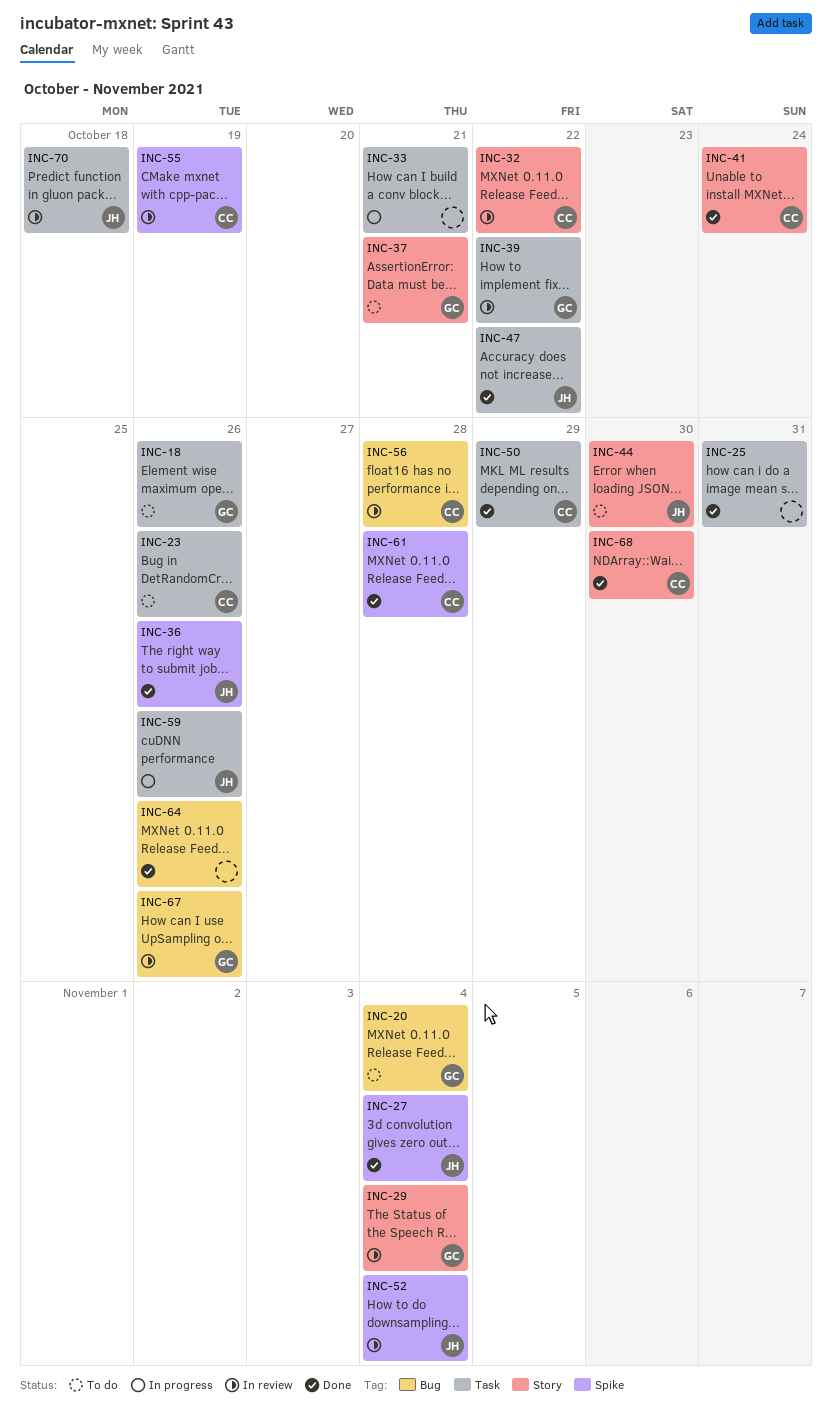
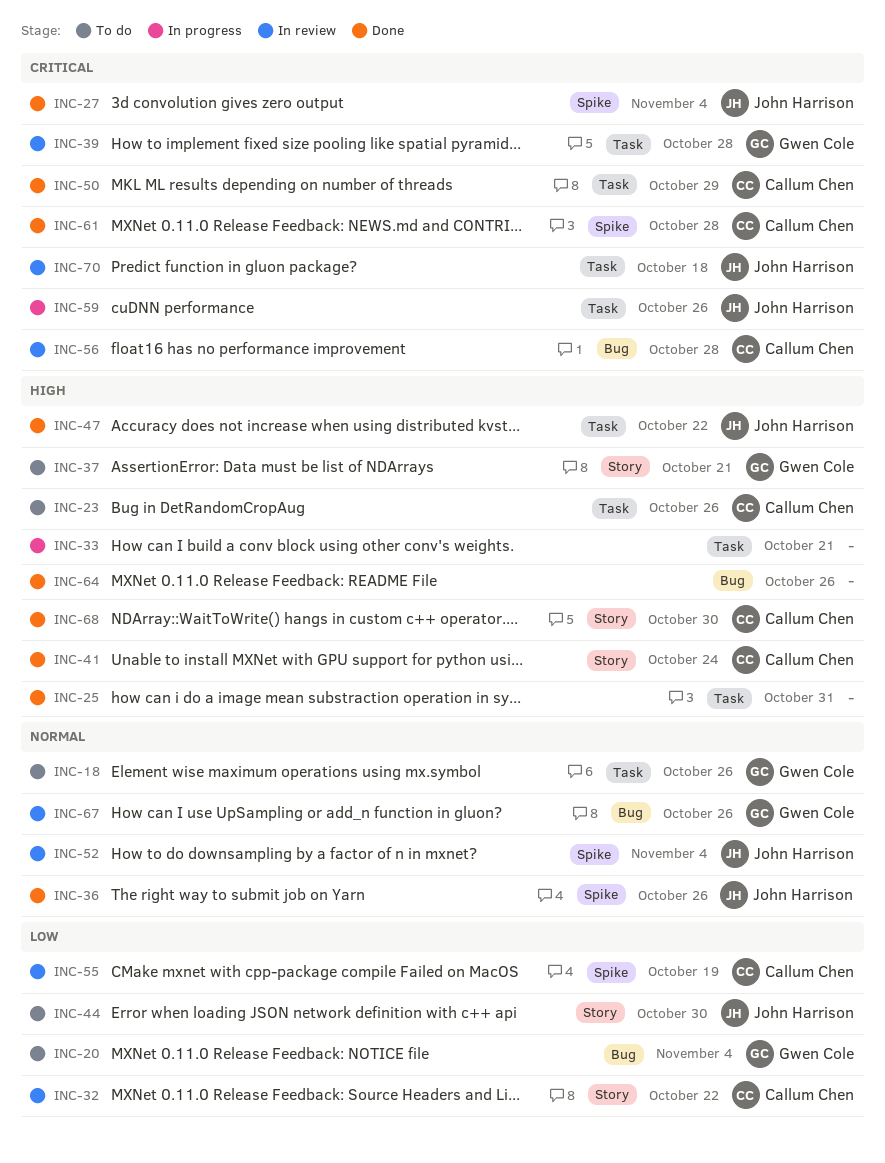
INC-29: present -> none
INC-39, due: Oct 22 -> Oct 28

